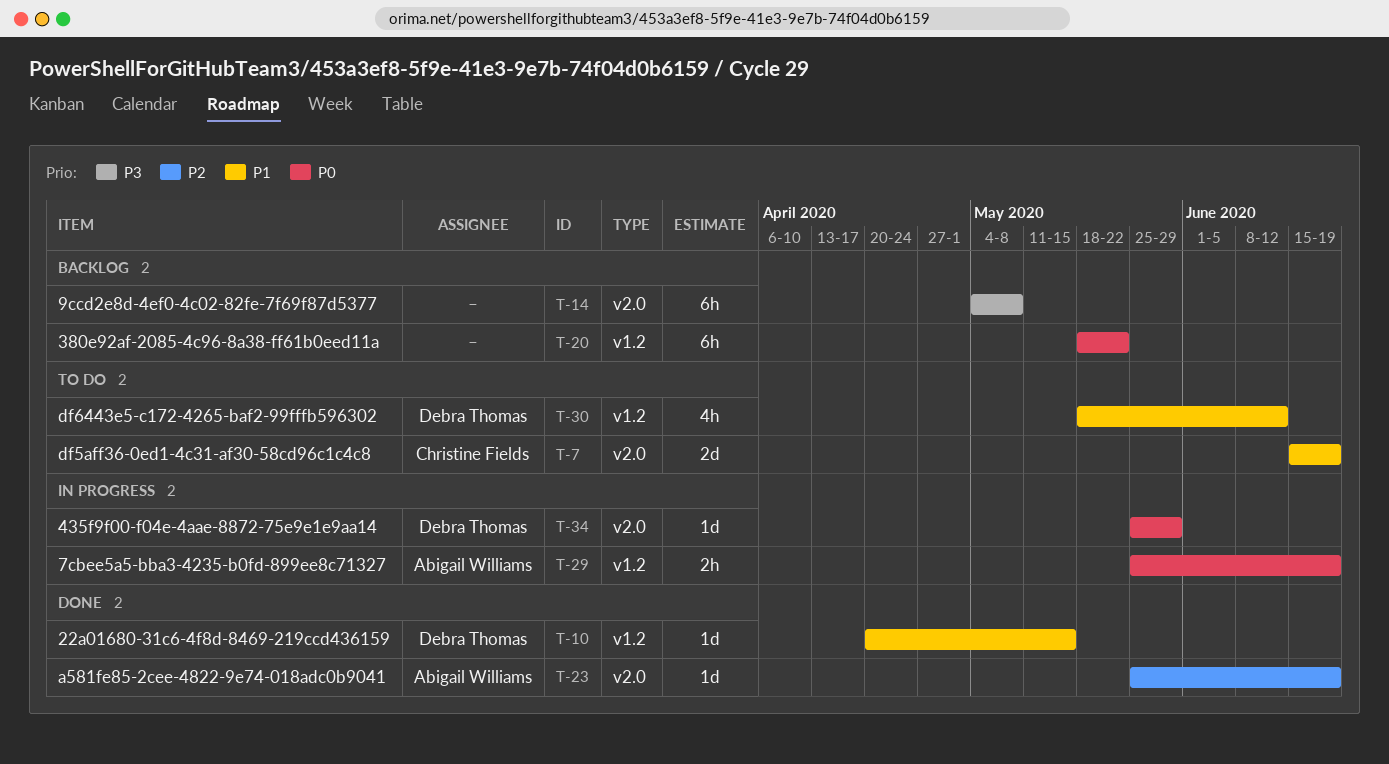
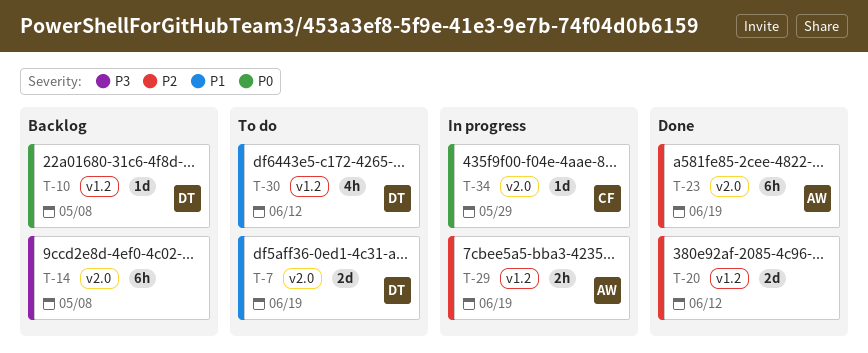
T-7, owner: Christine Fields -> Debra Thomas
T-10, status: Done -> Backlog
T-10, priority: P1 -> P0
T-10, due: May 15 -> May 8
T-20, status: Backlog -> Done
T-20, priority: P0 -> P2
T-20, estimate: 6h -> 2d
T-20, due: May 22 -> Jun 12
T-23, estimate: 1d -> 6h
T-29, priority: P0 -> P2
T-34, owner: Debra Thomas -> Christine Fields

